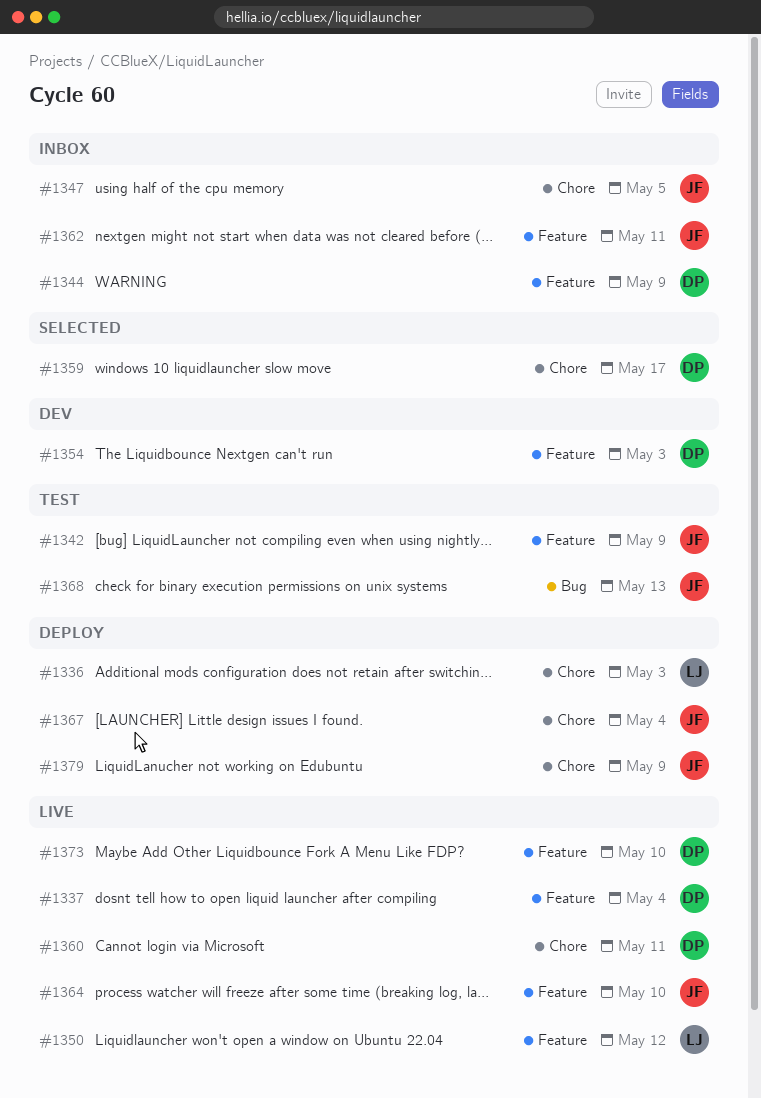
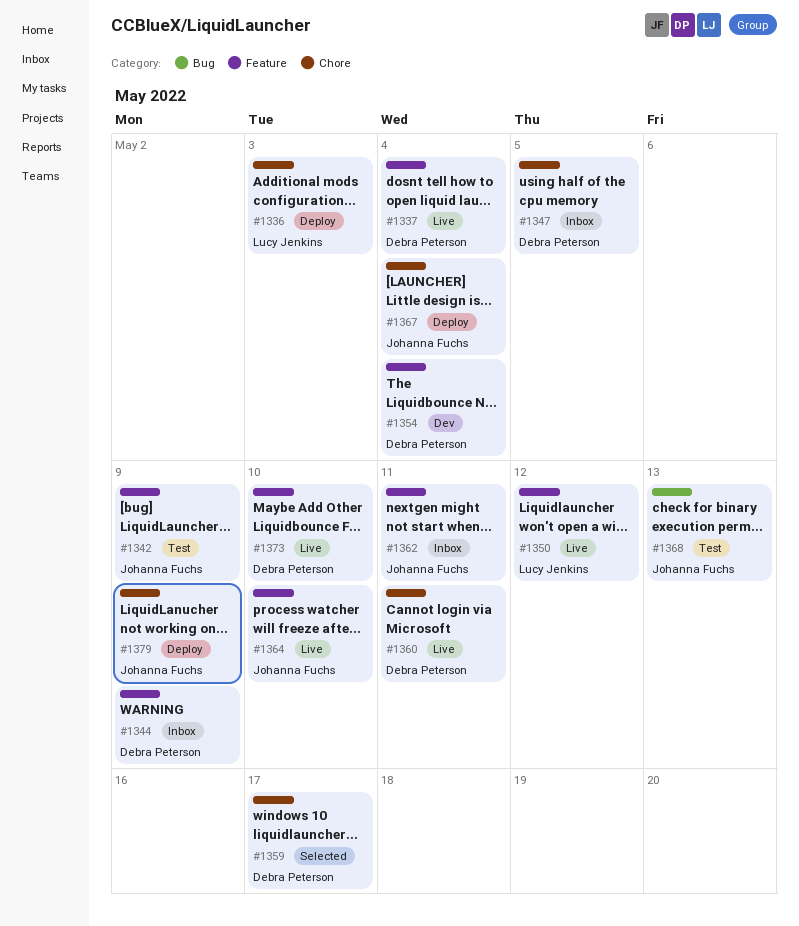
#1347, owner: Johanna Fuchs -> Debra Peterson
#1354, due: May 3 -> May 4

